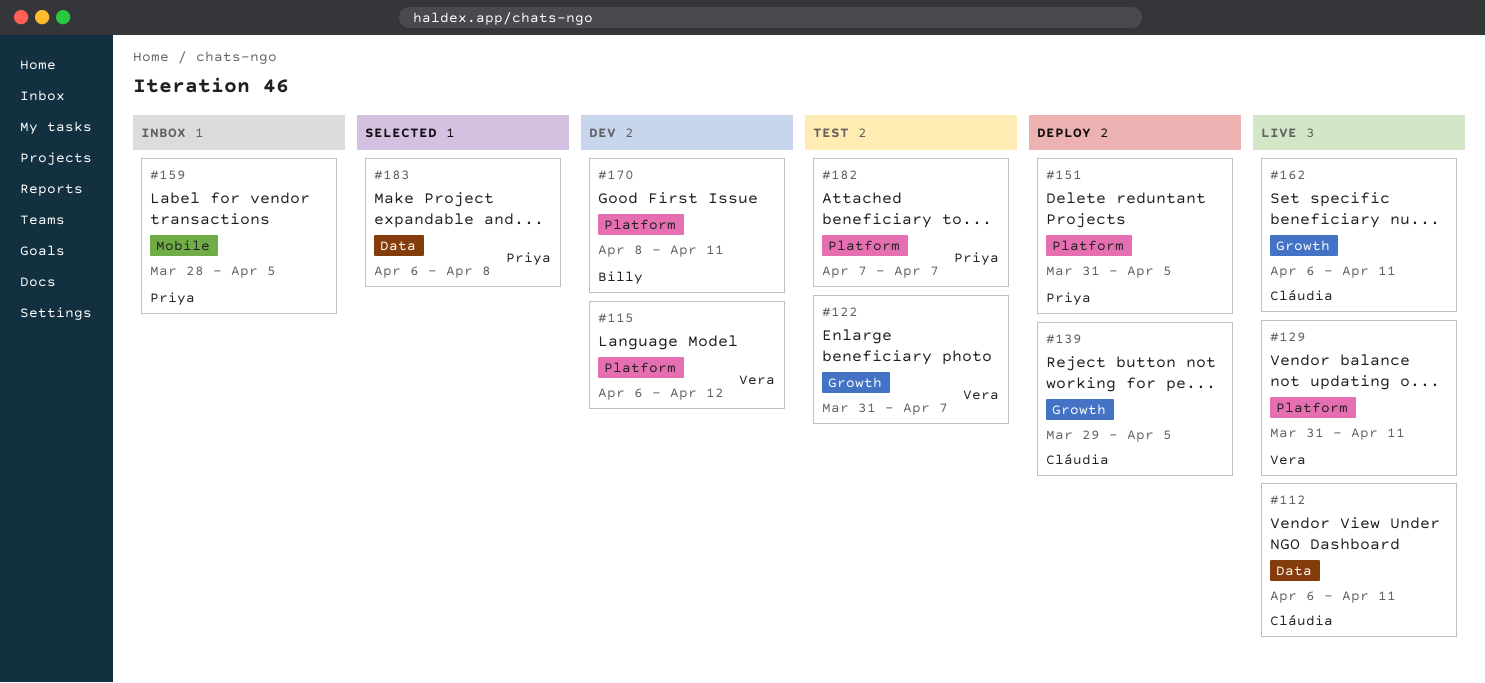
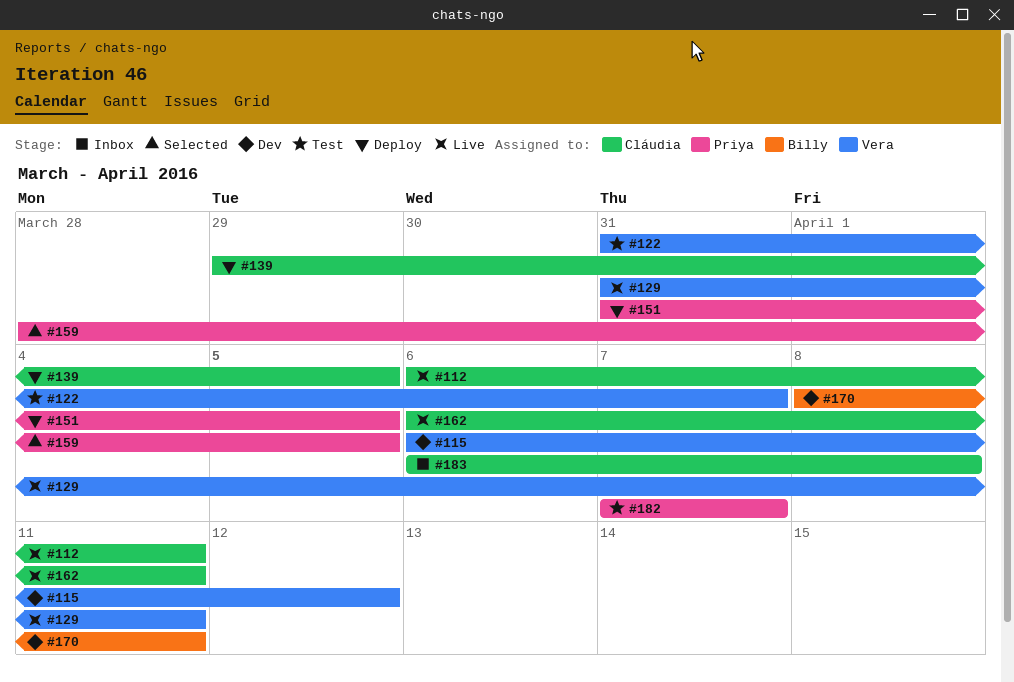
#159, status: Inbox -> Selected
#183, status: Selected -> Inbox
#183, owner: Priya -> Cláudia

